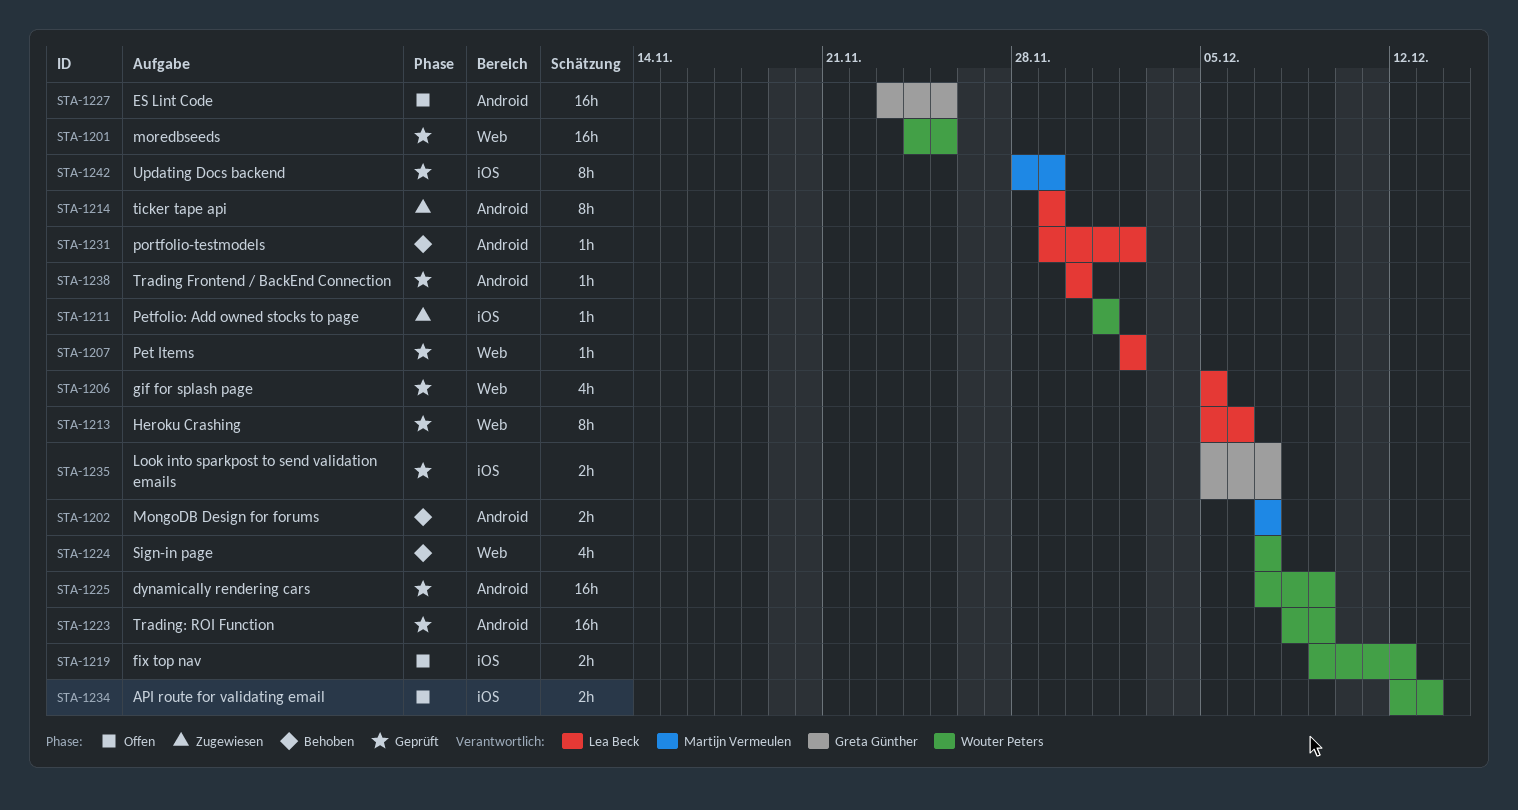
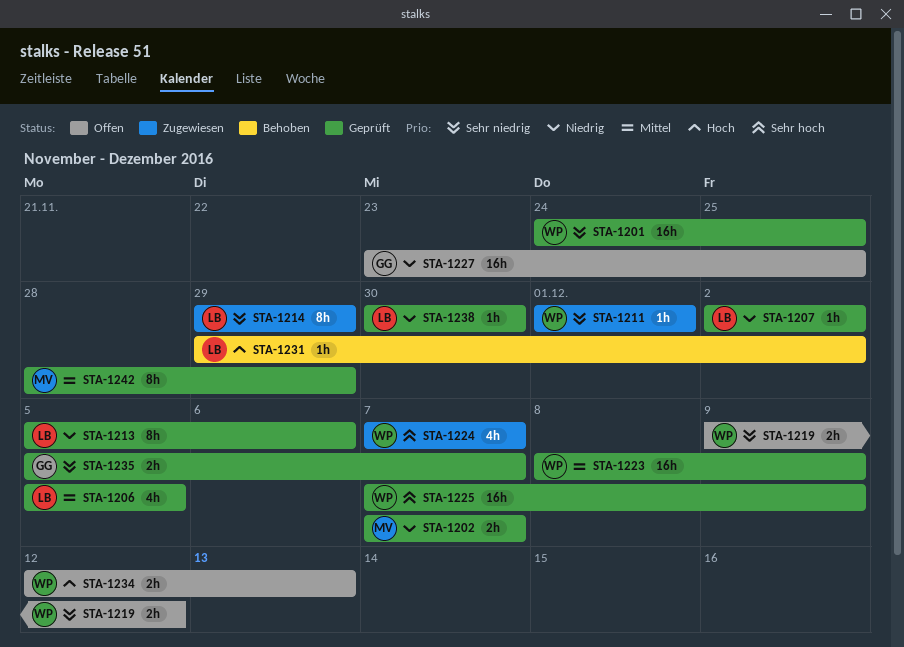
STA-1202, status: Behoben -> Geprüft
STA-1224, status: Behoben -> Zugewiesen

